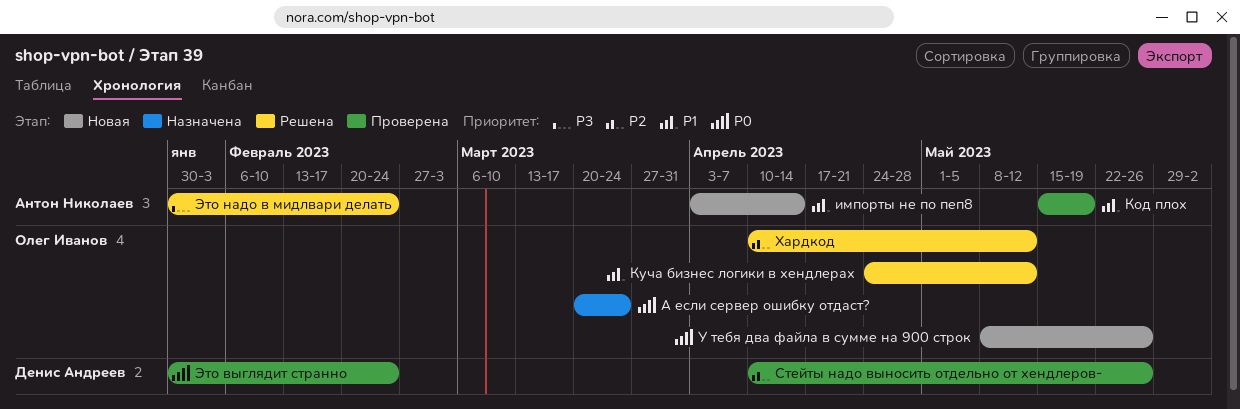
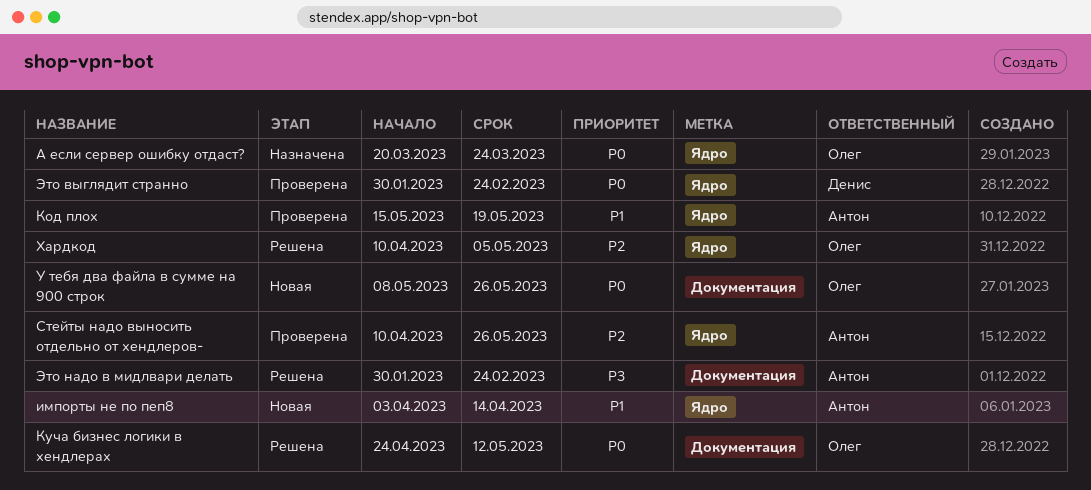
Куча бизнес логики в хендлерах, priority: P1 -> P0
Стейты надо выносить отдельно от хендлеров-, owner: Денис Андреев -> Антон Николаев
Хардкод, due: May 12 -> May 5

